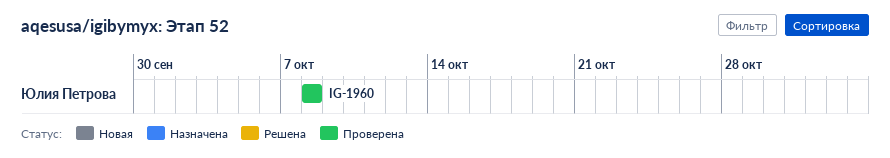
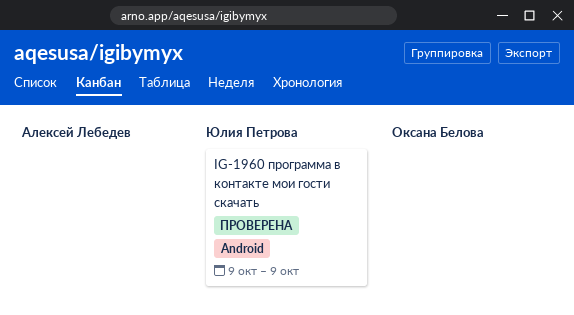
IG-1960, start: Oct 8 -> Oct 9
IG-1960, due: Oct 8 -> Oct 9

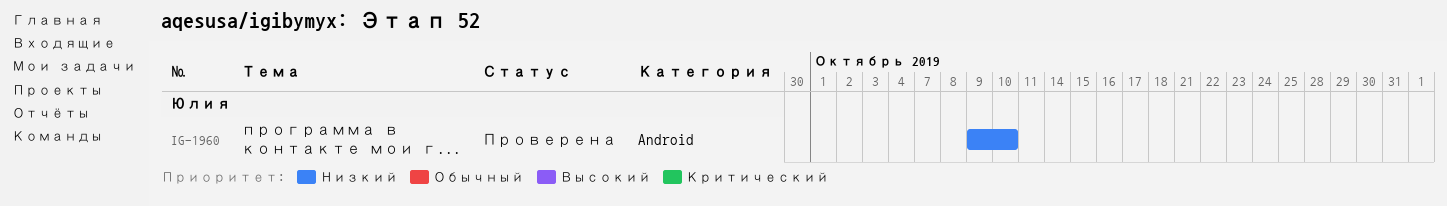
IG-1960, due: Oct 9 -> Oct 10

